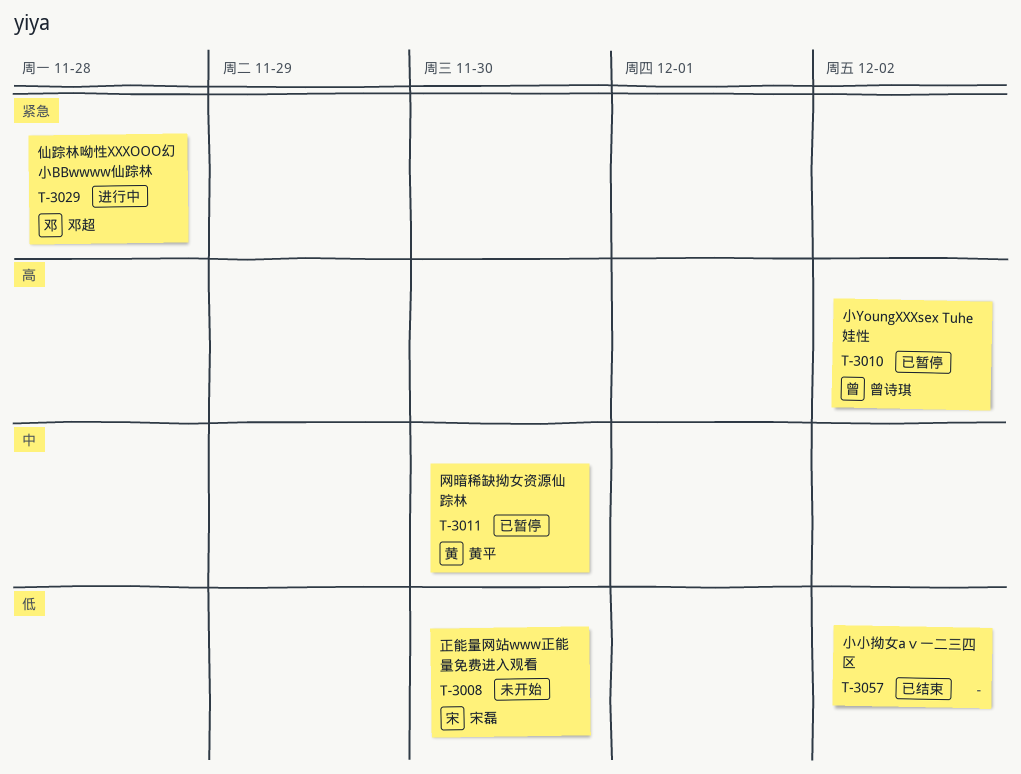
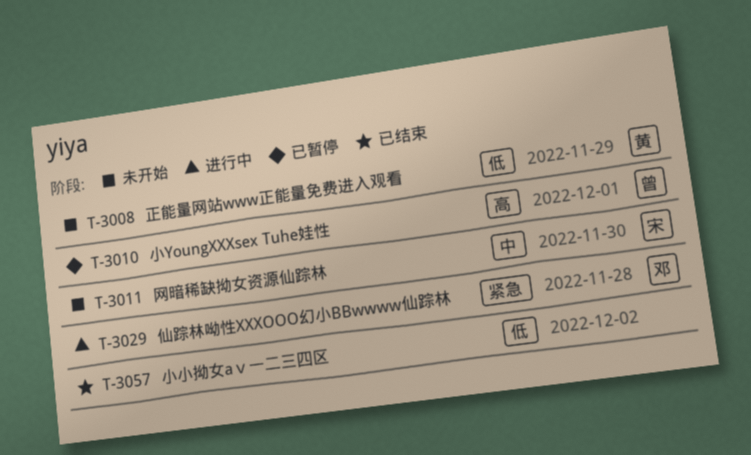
T-3008, owner: 宋磊 -> 黄平
T-3008, due: Nov 30 -> Nov 29
T-3010, due: Dec 2 -> Dec 1
T-3011, status: 已暂停 -> 未开始
T-3011, owner: 黄平 -> 宋磊

